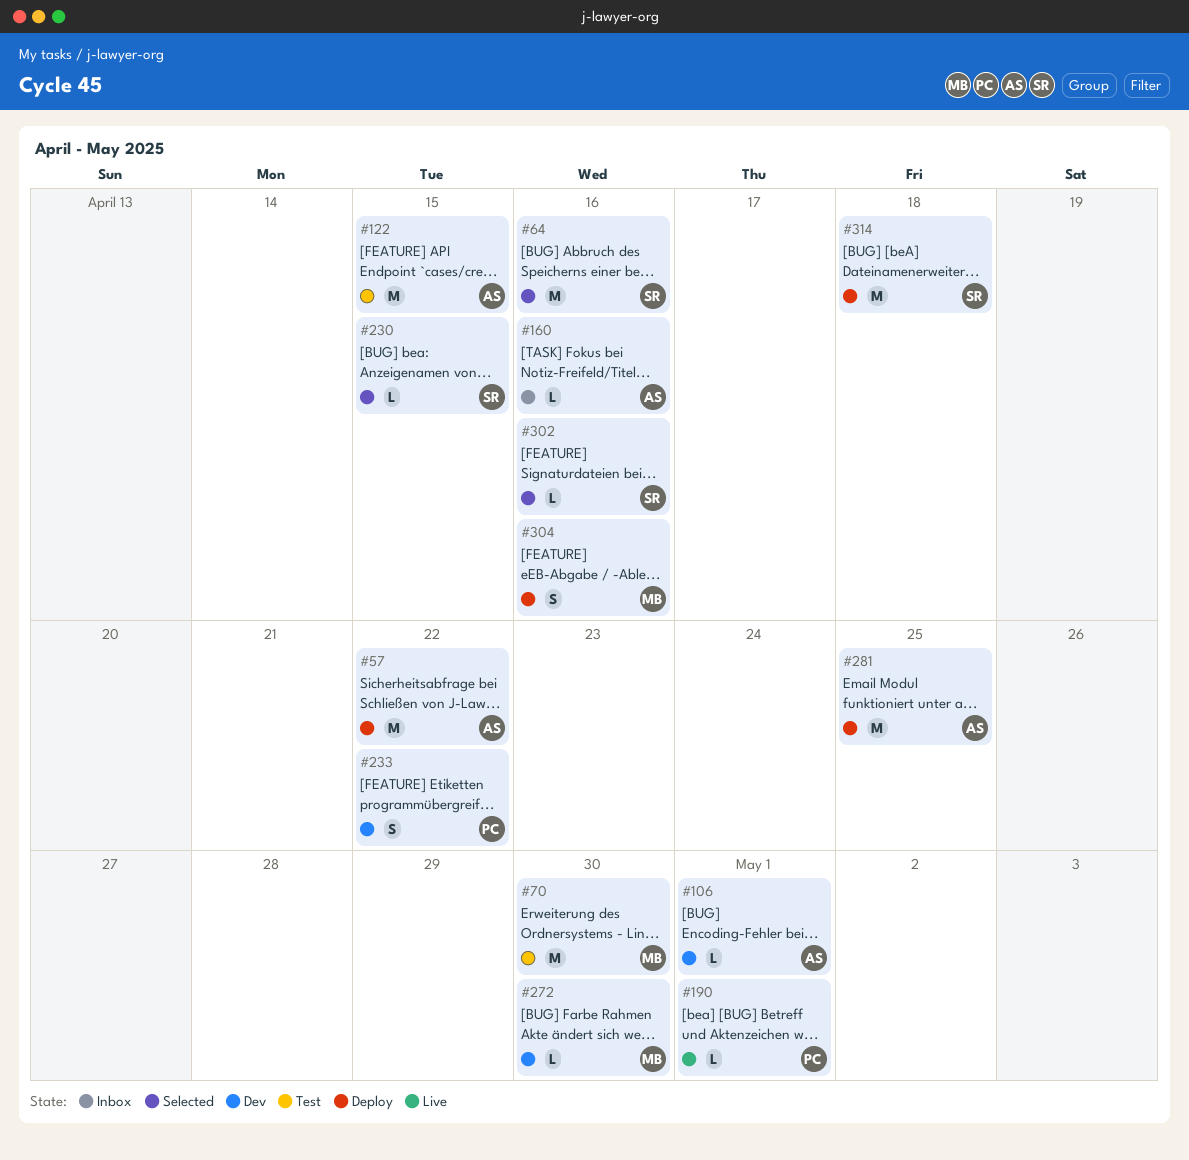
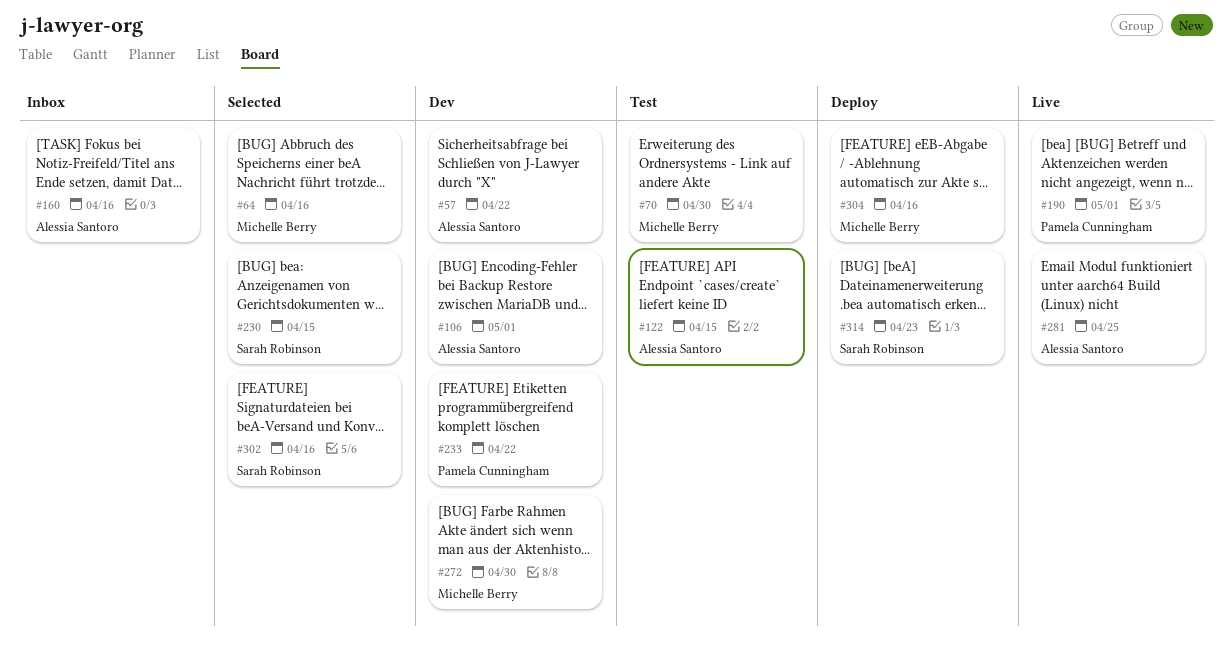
#57, status: Deploy -> Dev
#64, owner: Sarah Robinson -> Michelle Berry
#281, status: Deploy -> Live
#314, due: Apr 18 -> Apr 23

